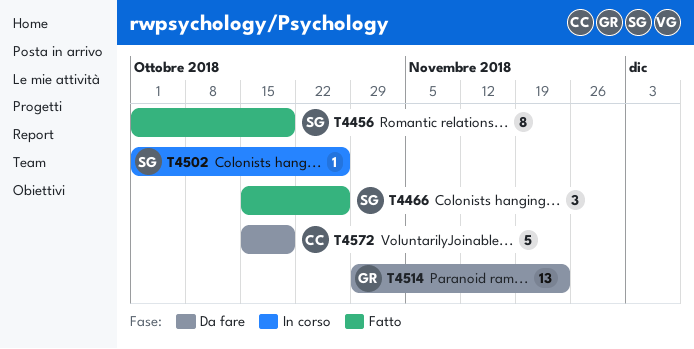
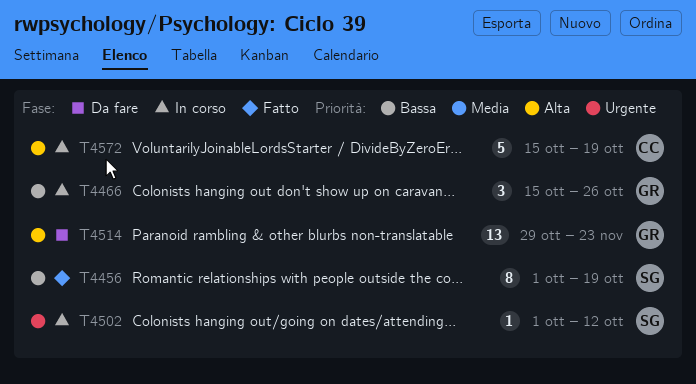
T4466, status: Fatto -> In corso
T4466, owner: SG -> GR
T4502, due: Oct 26 -> Oct 12
T4572, status: Da fare -> In corso

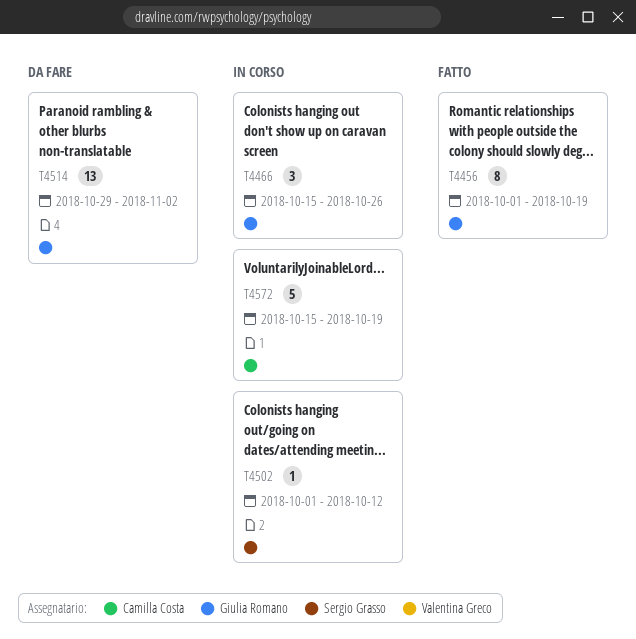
T4456, owner: Sergio Grasso -> Giulia Romano
T4514, due: Nov 23 -> Nov 2

